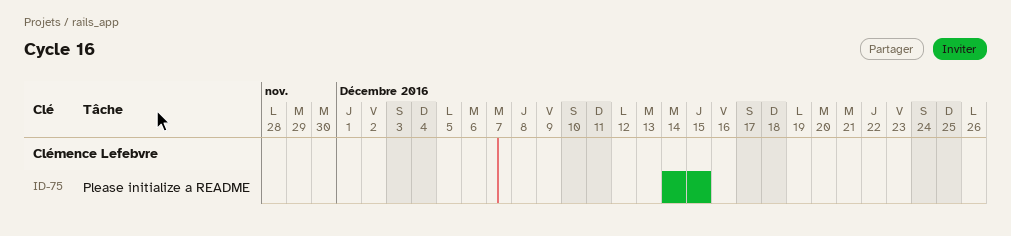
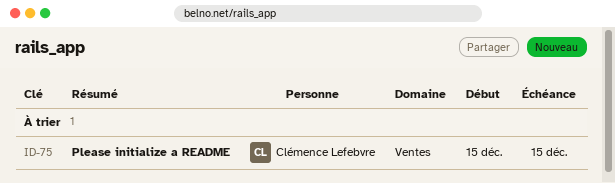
ID-75, start: Dec 14 -> Dec 15

